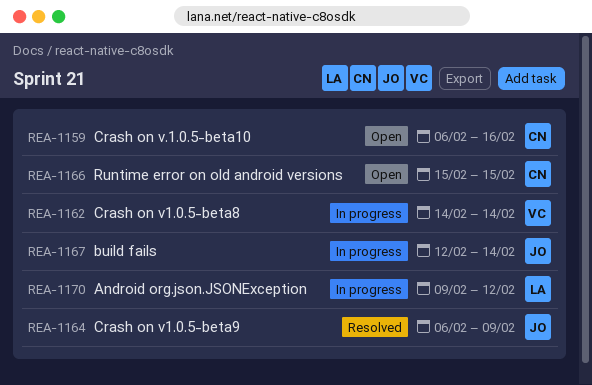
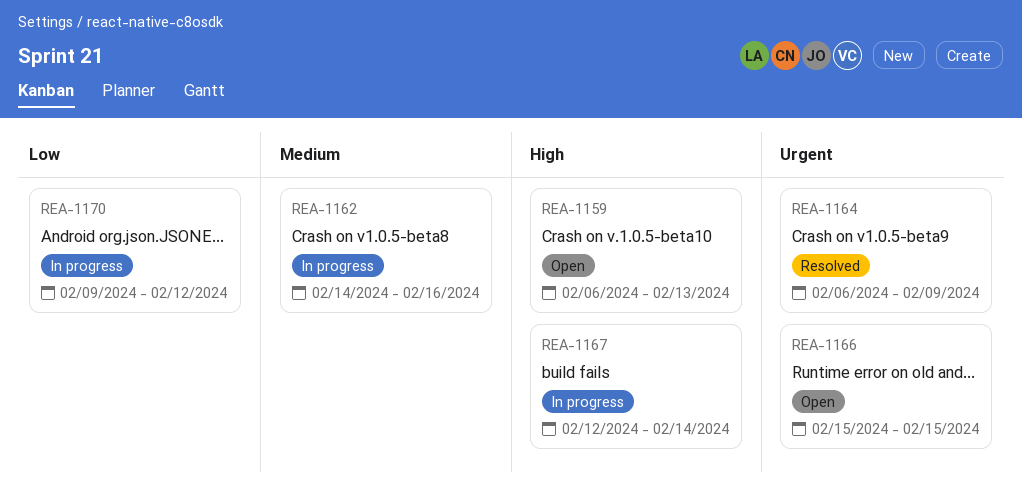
REA-1159, due: Feb 16 -> Feb 13
REA-1162, due: Feb 14 -> Feb 16

